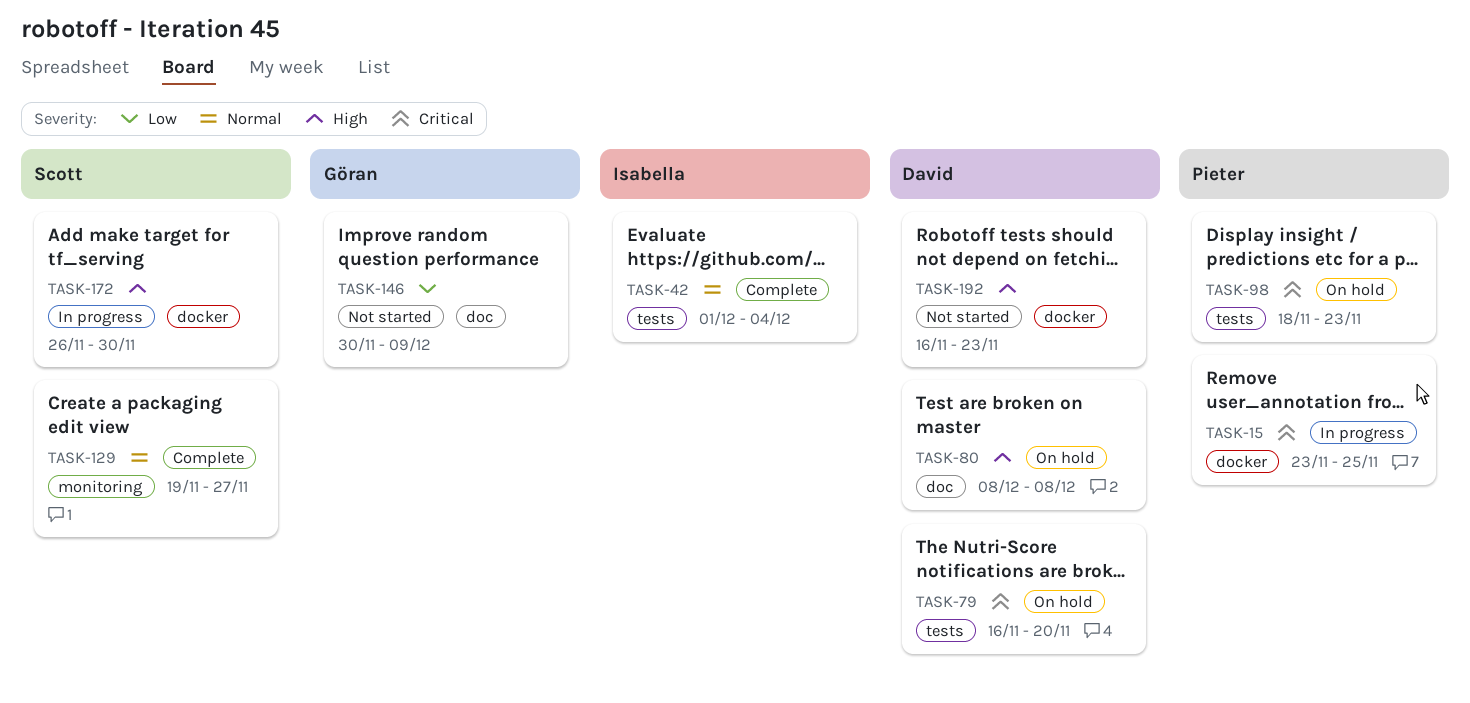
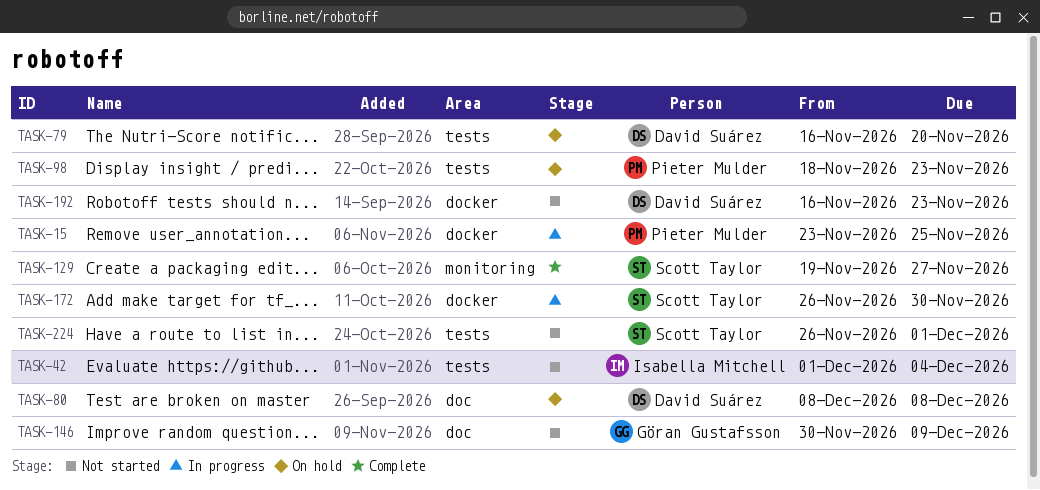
TASK-42, status: Complete -> Not started
TASK-224: none -> present

